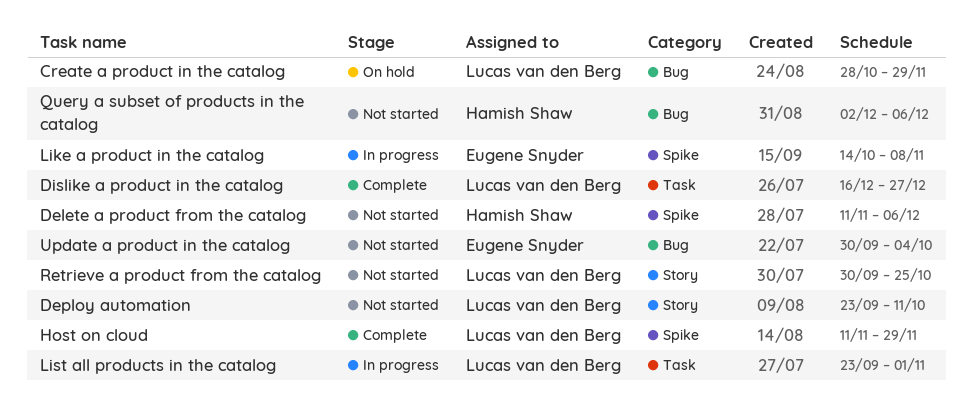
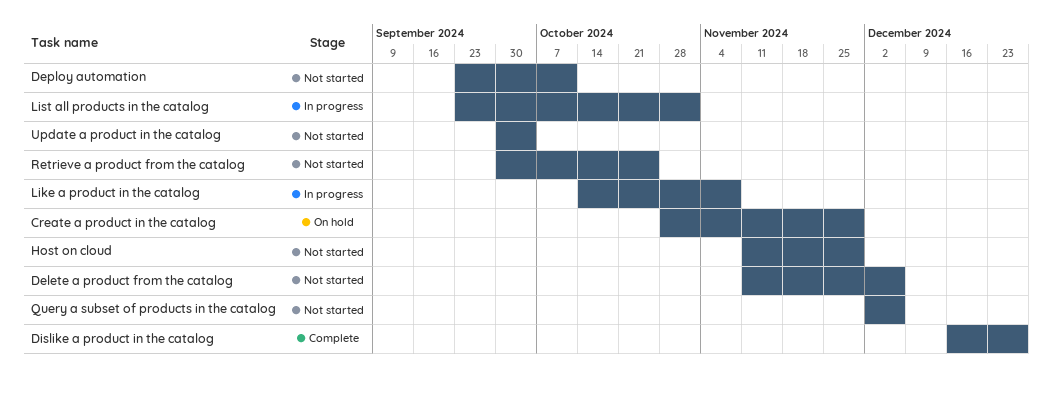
Host on cloud, status: Complete -> Not started

